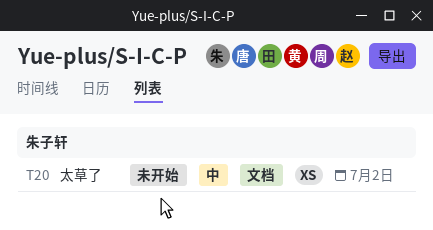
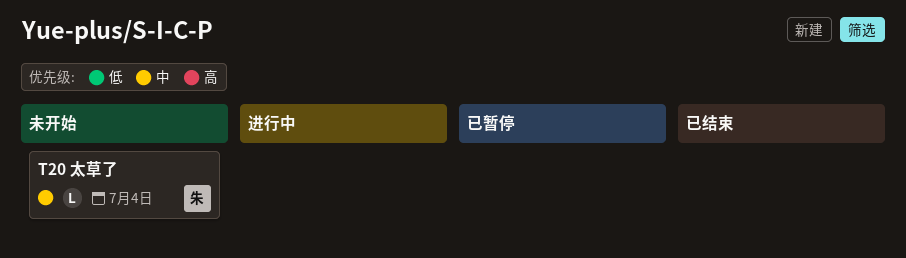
T20, estimate: XS -> L
T20, due: Jul 2 -> Jul 4

